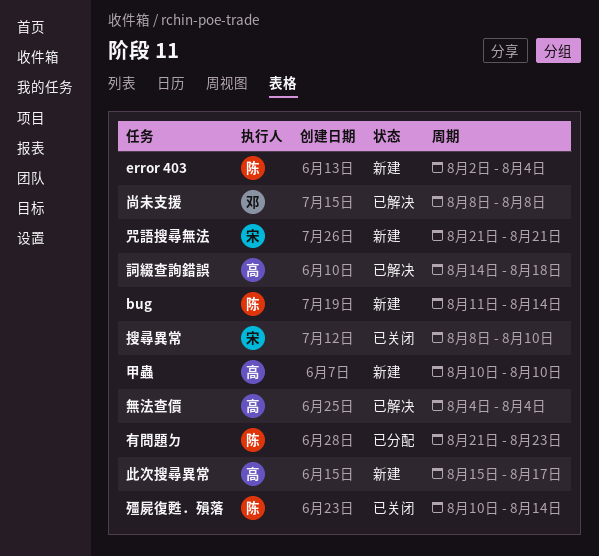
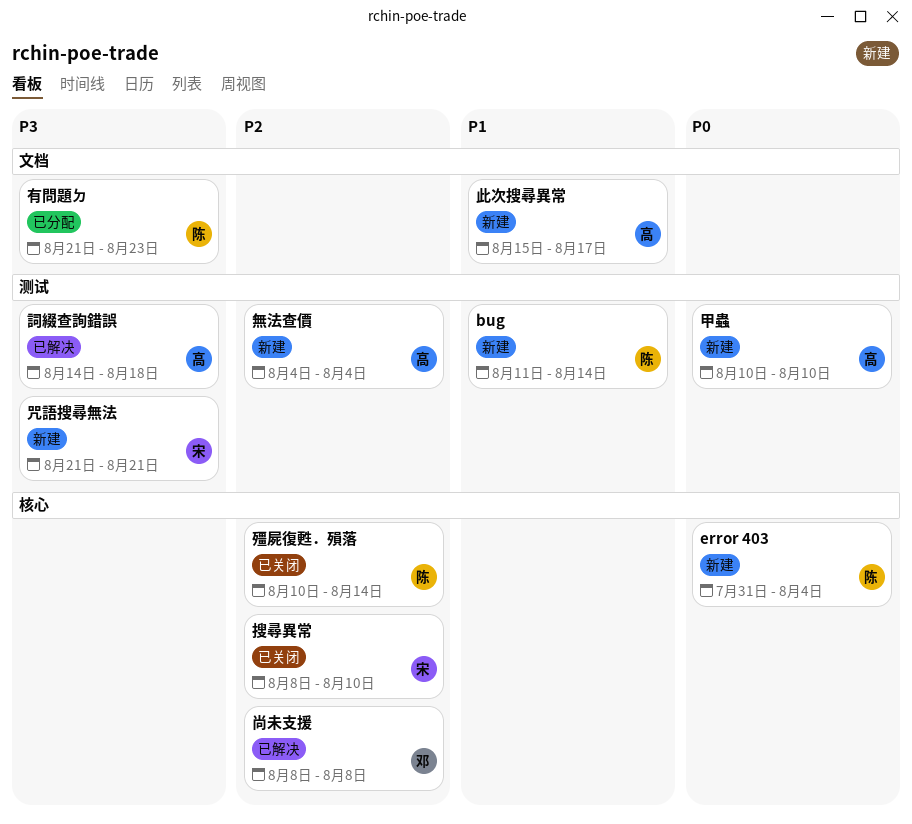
error 403, start: Aug 2 -> Jul 31
無法查價, status: 已解决 -> 新建

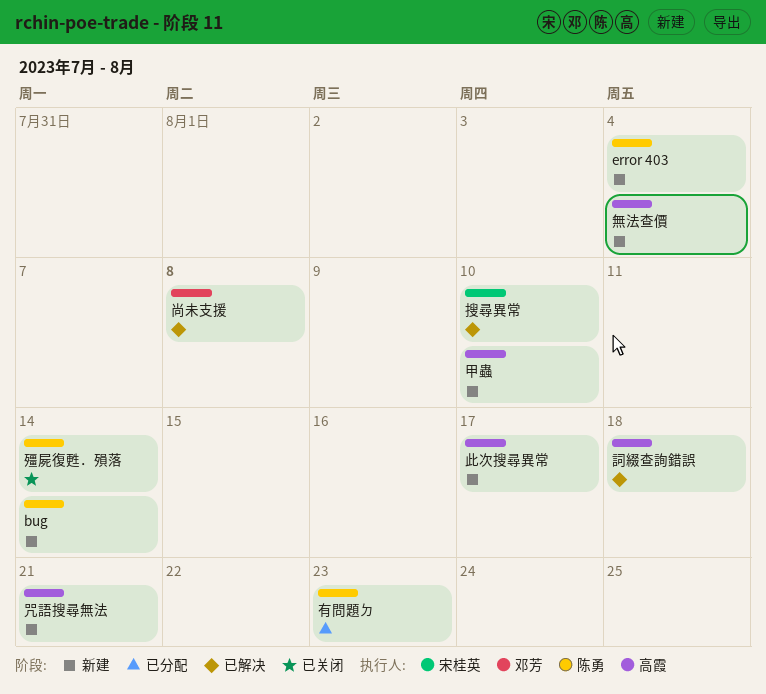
咒語搜尋無法, owner: 宋桂英 -> 高霞
搜尋異常, status: 已关闭 -> 已解决

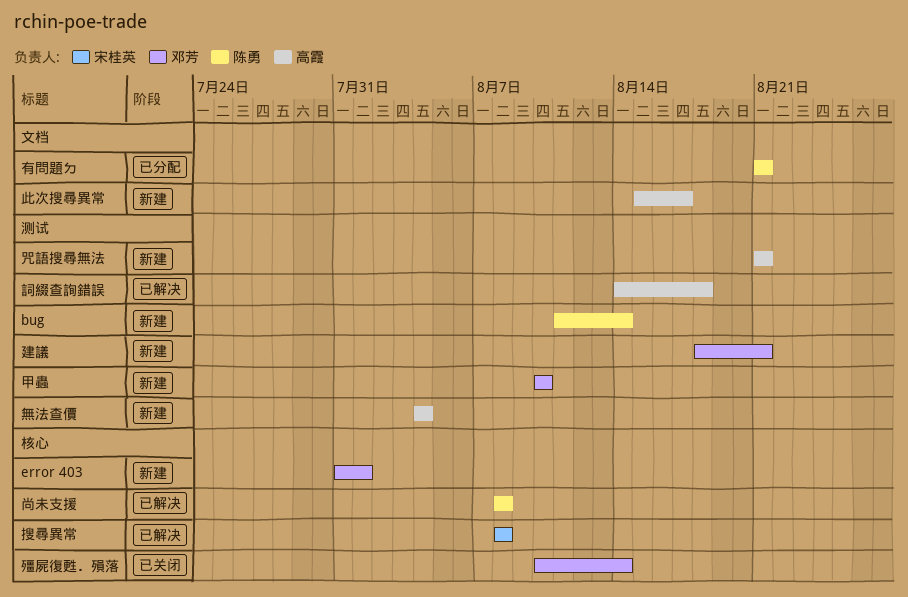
error 403, owner: 陈勇 -> 邓芳
error 403, due: Aug 4 -> Aug 1
尚未支援, owner: 邓芳 -> 陈勇
建議: none -> present
搜尋異常, due: Aug 10 -> Aug 8
有問題ㄉ, due: Aug 23 -> Aug 21
殭屍復甦．殞落, owner: 陈勇 -> 邓芳
甲蟲, owner: 高霞 -> 邓芳

